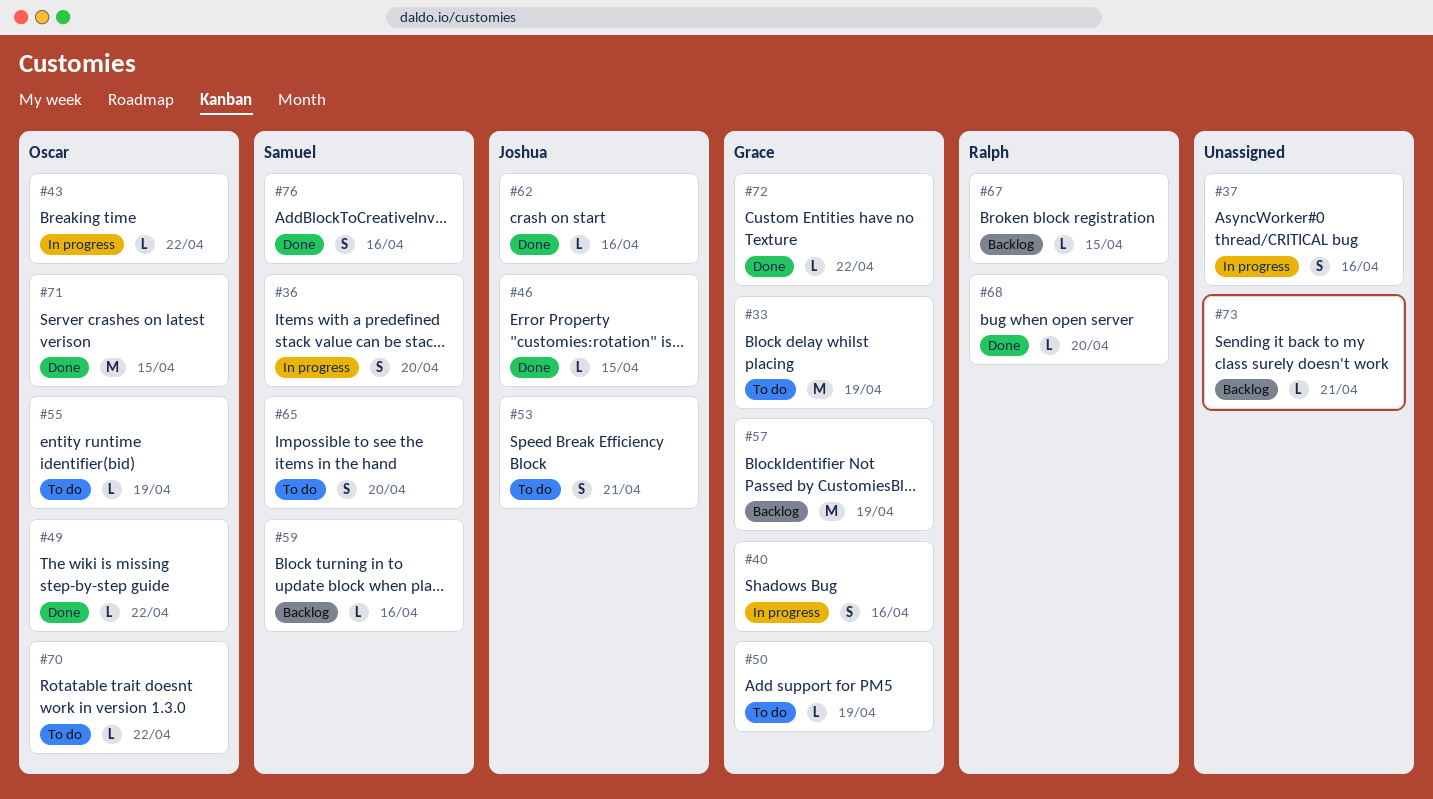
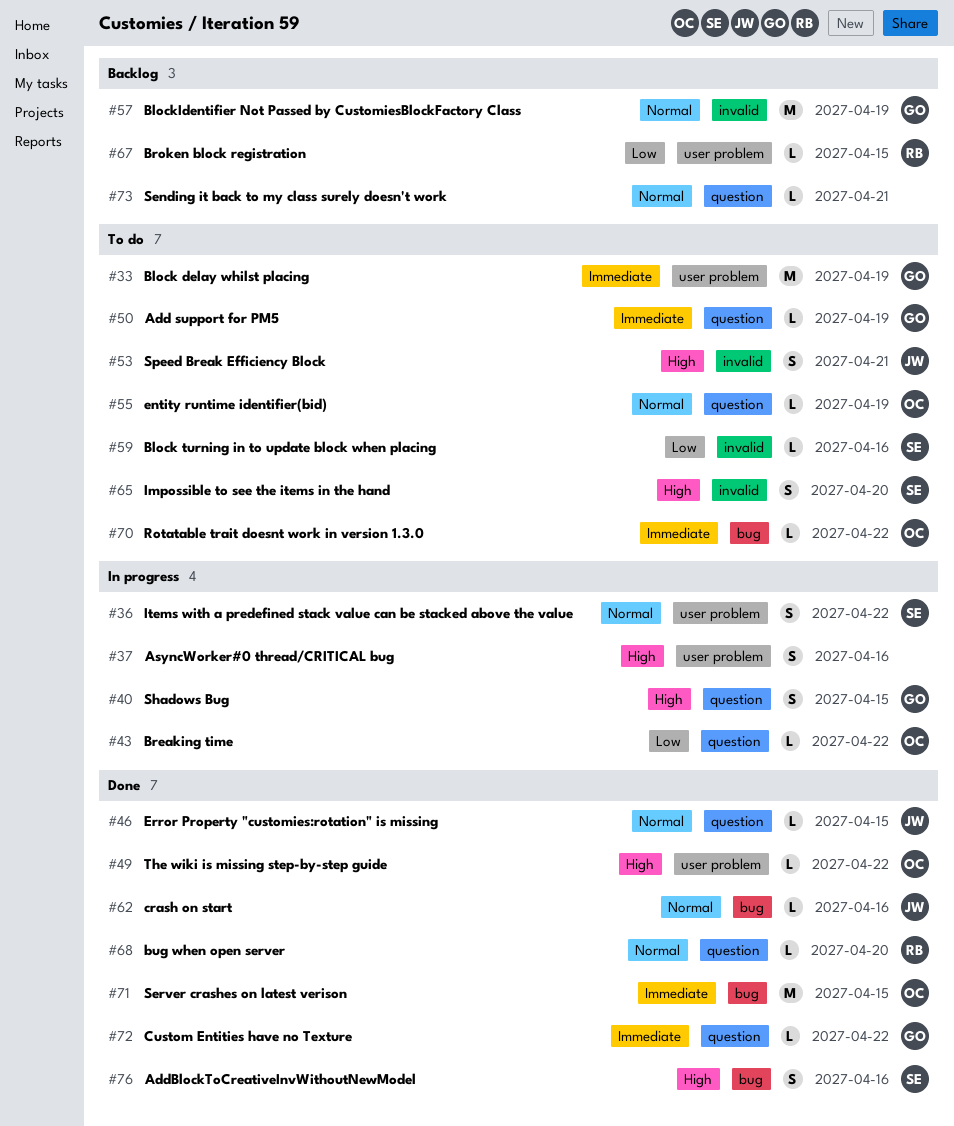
#36, due: Apr 20 -> Apr 22
#40, due: Apr 16 -> Apr 15
#59, status: Backlog -> To do

